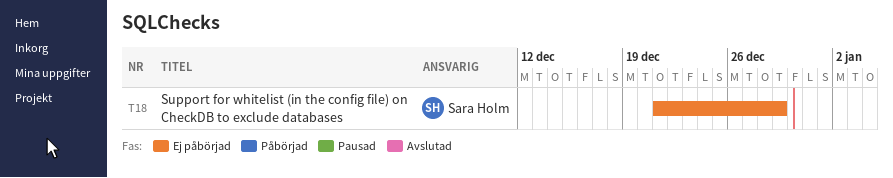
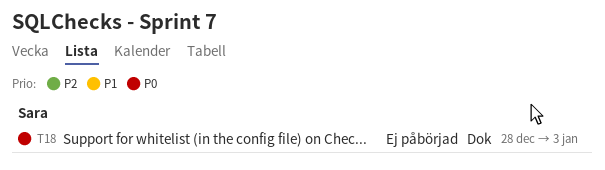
T18, start: Dec 21 -> Dec 28
T18, due: Dec 29 -> Jan 3

